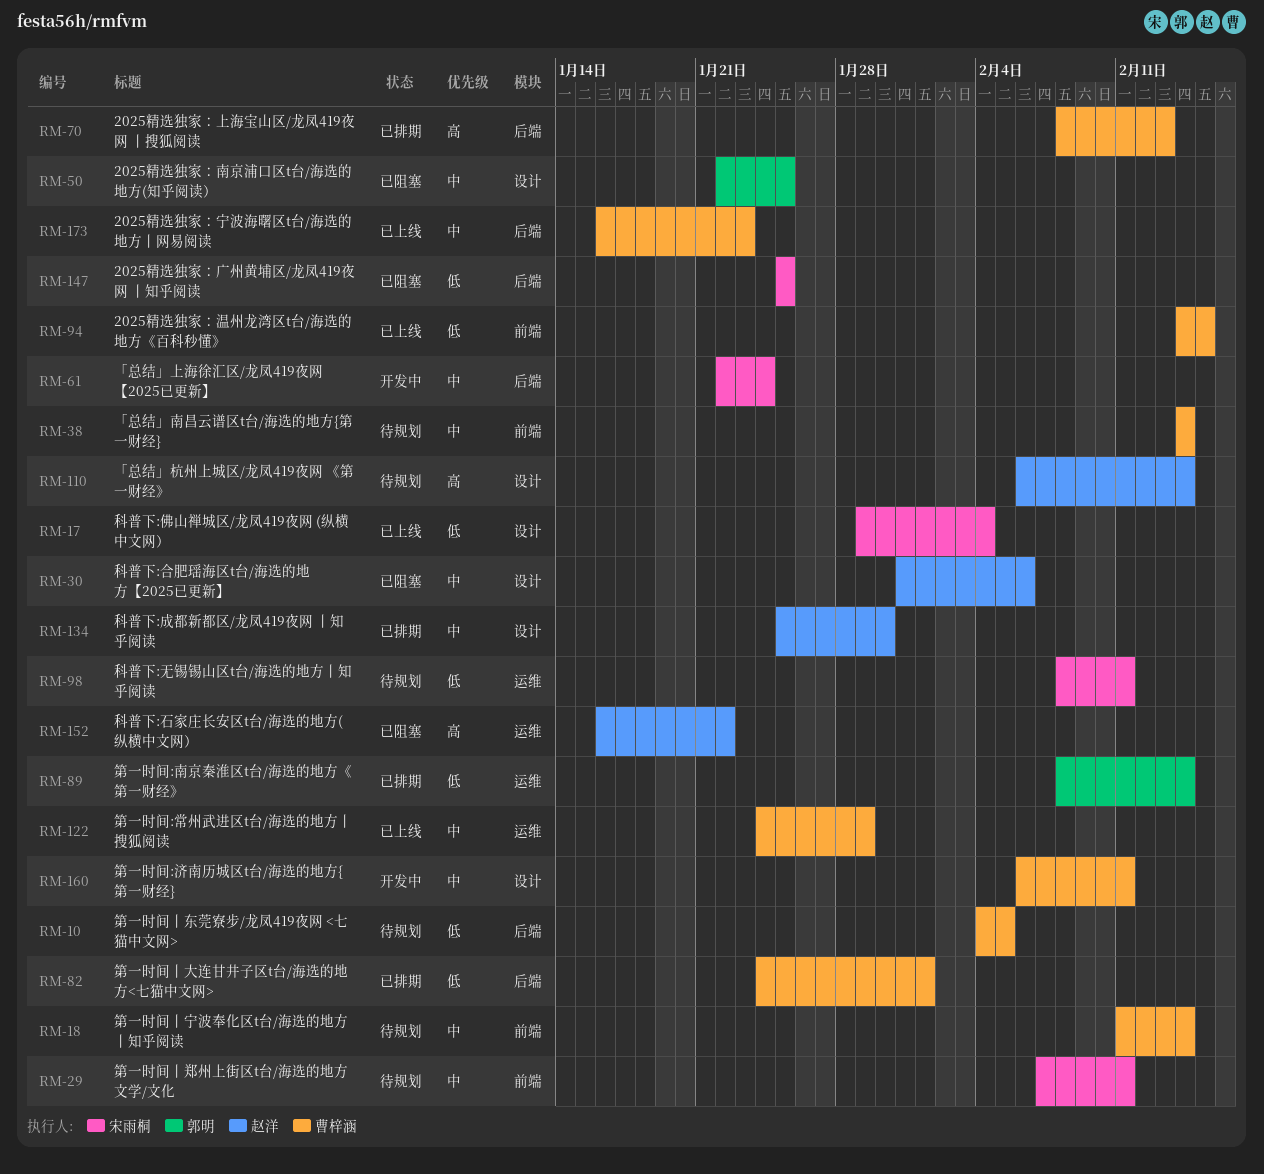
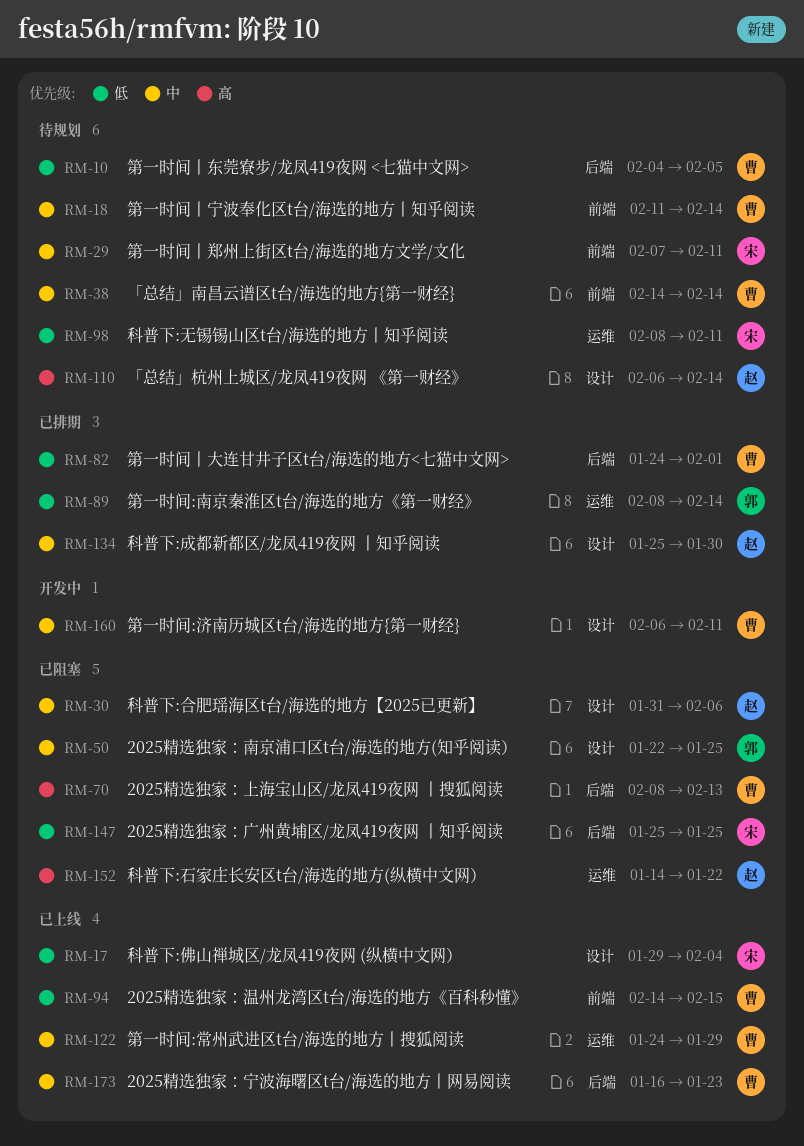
RM-61: present -> none
RM-70, status: 已排期 -> 已阻塞
RM-152, start: Jan 16 -> Jan 14

